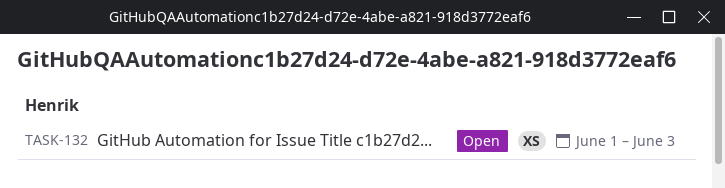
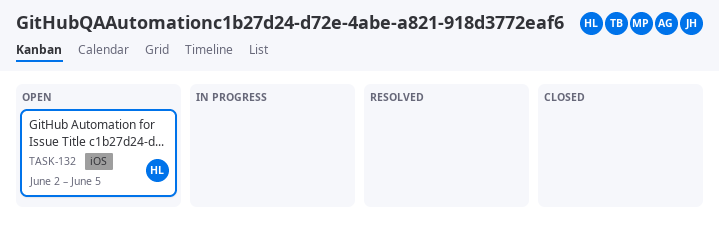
TASK-132, start: Jun 1 -> Jun 2
TASK-132, due: Jun 3 -> Jun 5

